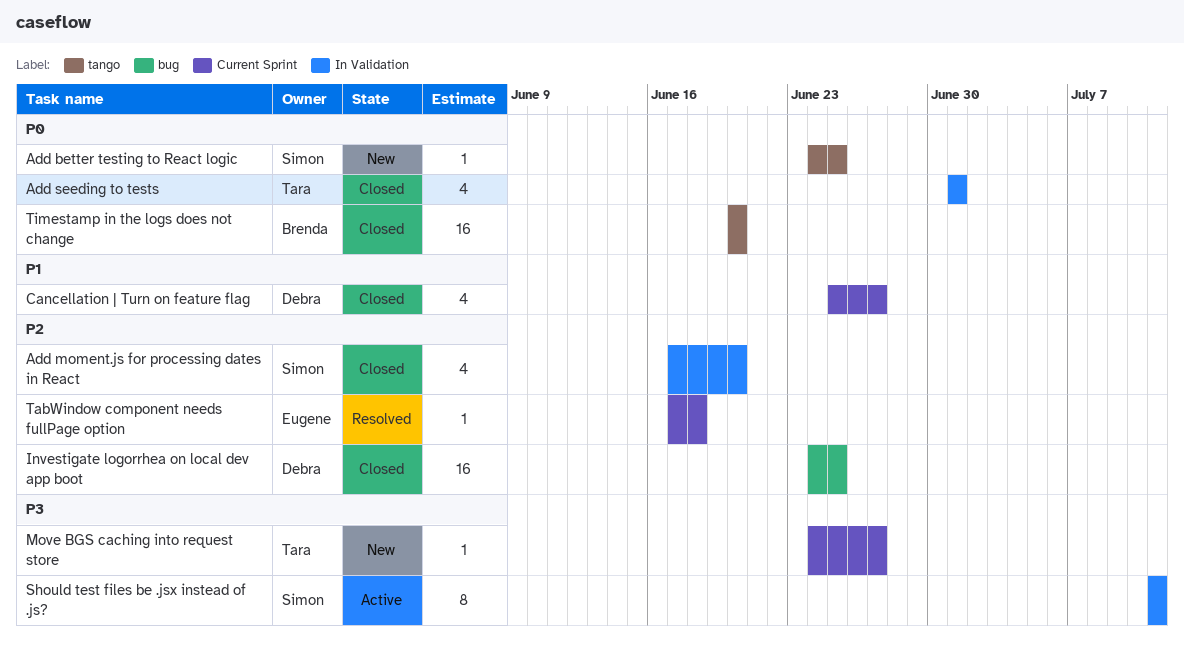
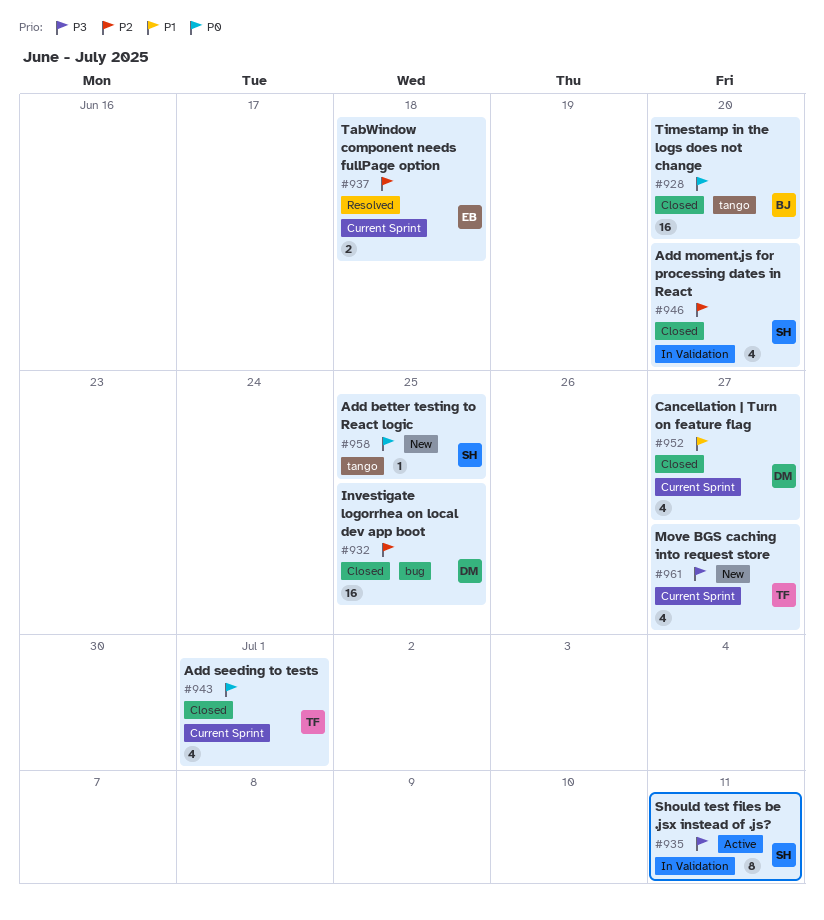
Add seeding to tests, label: In Validation -> Current Sprint
Move BGS caching into request store, estimate: 1 -> 4
TabWindow component needs fullPage option, estimate: 1 -> 2

